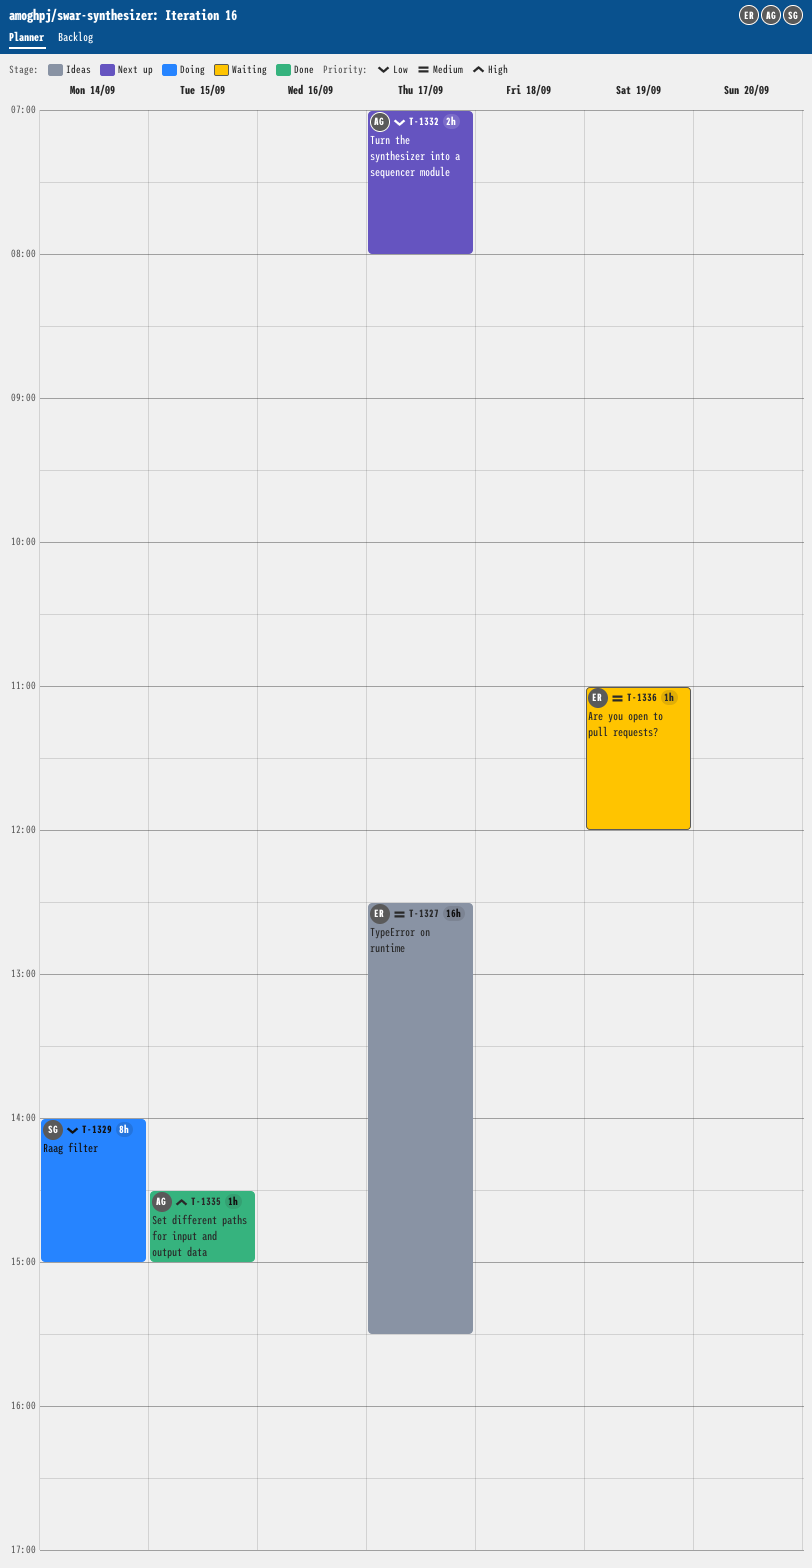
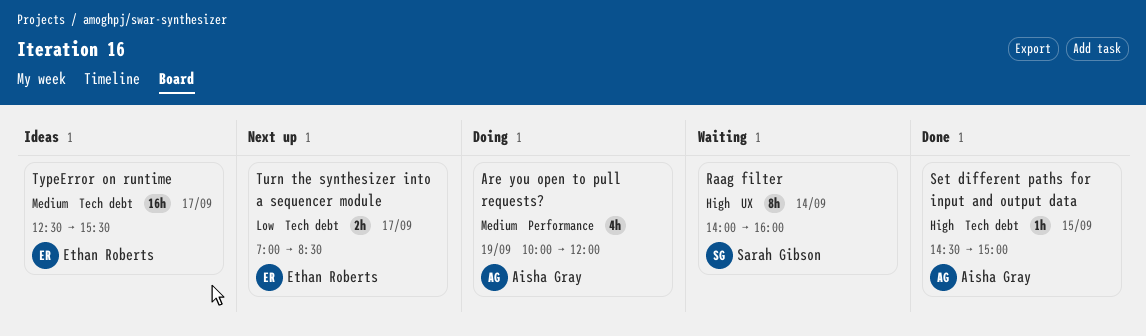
Are you open to pull requests?, status: Waiting -> Doing
Are you open to pull requests?, owner: Ethan Roberts -> Aisha Gray
Are you open to pull requests?, estimate: 1h -> 4h
Are you open to pull requests?, begins: 11:00 -> 10:00
Raag filter, status: Doing -> Waiting
Raag filter, priority: Low -> High
Raag filter, ends: 15:00 -> 16:00
Turn the synthesizer into a sequencer module, owner: Aisha Gray -> Ethan Roberts
Turn the synthesizer into a sequencer module, ends: 08:00 -> 08:30

